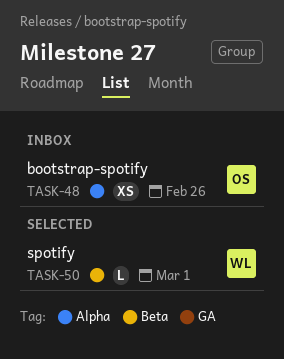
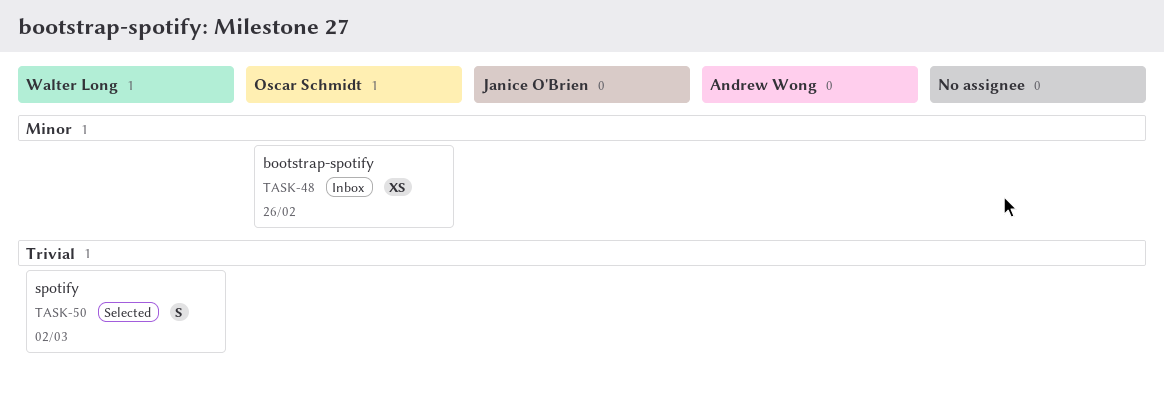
TASK-50, estimate: L -> S
TASK-50, due: Mar 1 -> Mar 2

